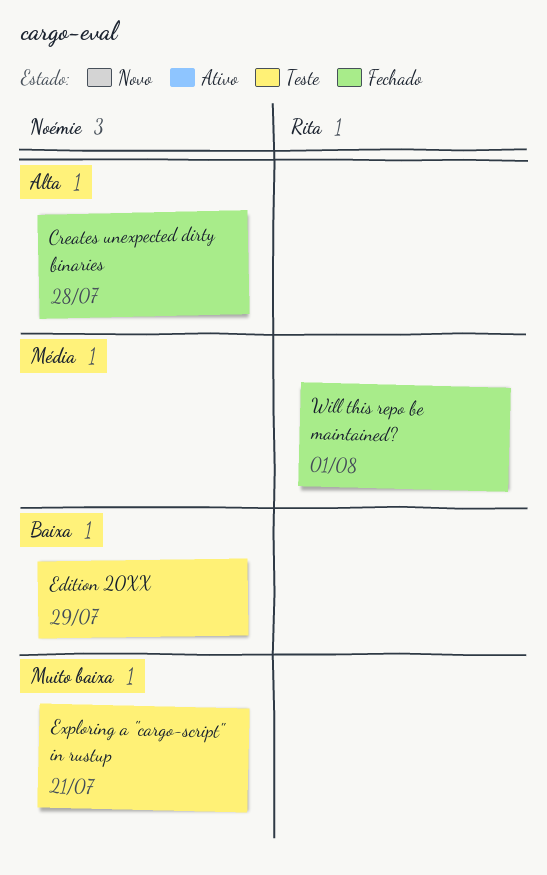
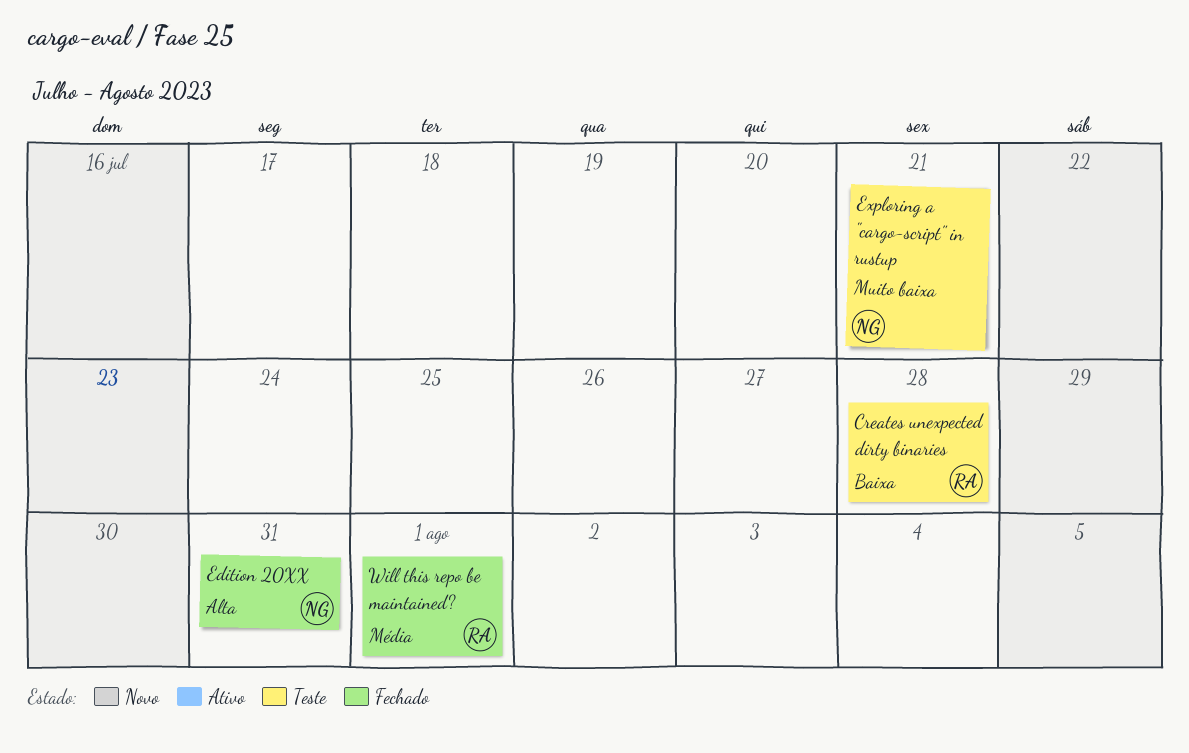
Creates unexpected dirty binaries, status: Fechado -> Teste
Creates unexpected dirty binaries, owner: Noémie -> Rita
Creates unexpected dirty binaries, priority: Alta -> Baixa
Edition 20XX, status: Teste -> Fechado
Edition 20XX, priority: Baixa -> Alta
Edition 20XX, due: Jul 29 -> Jul 31

